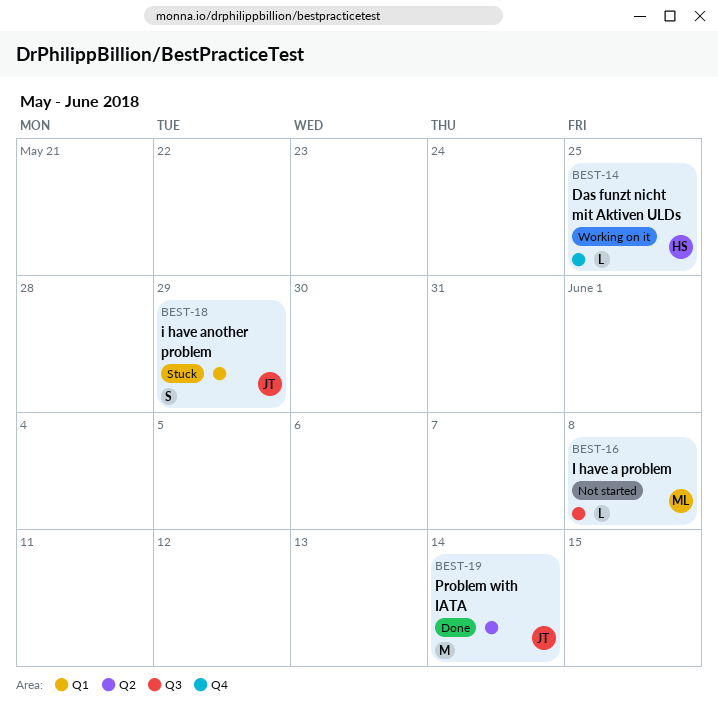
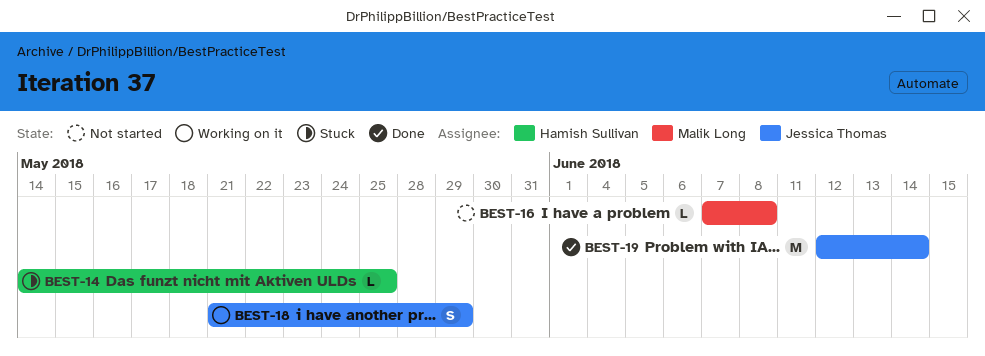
BEST-14, status: Working on it -> Stuck
BEST-18, status: Stuck -> Working on it

